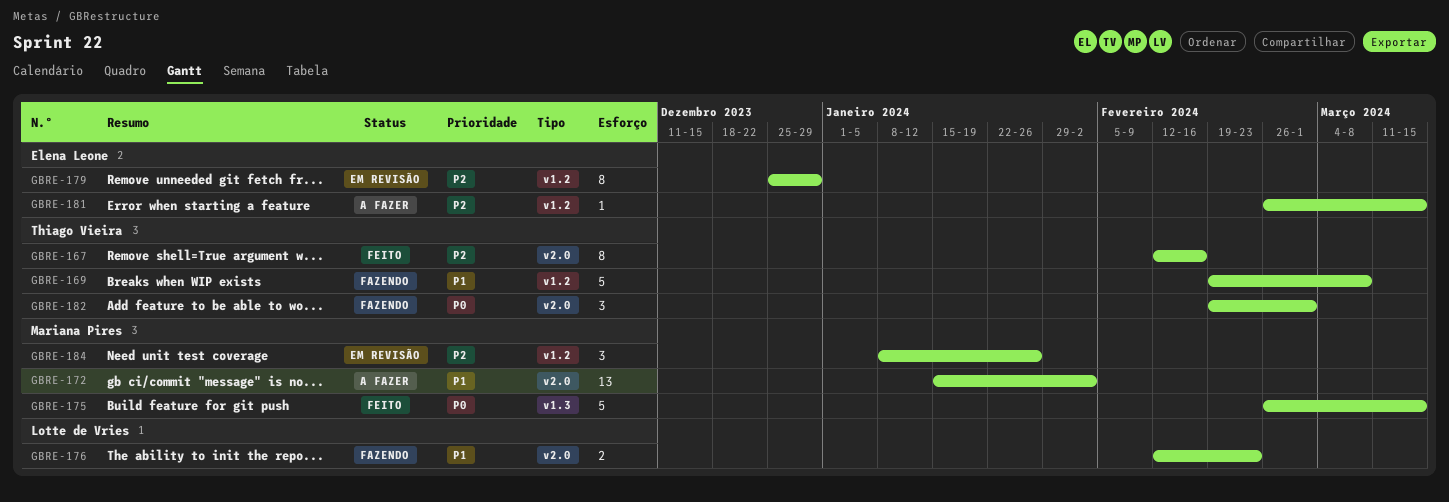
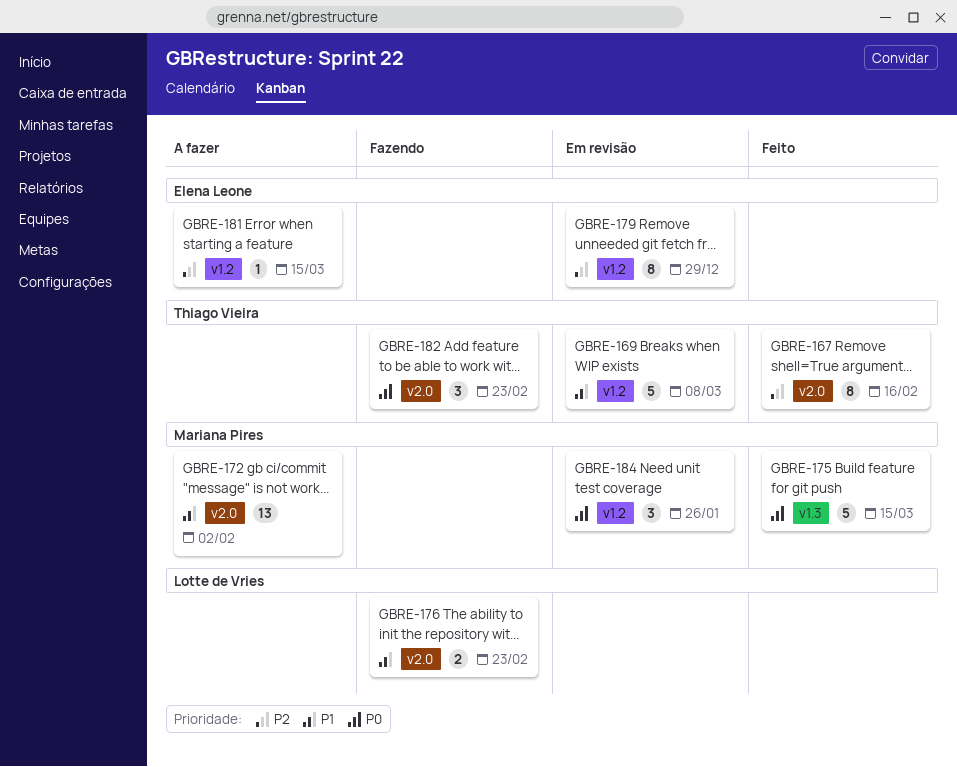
GBRE-169, status: Fazendo -> Em revisão
GBRE-182, due: Mar 1 -> Feb 23
GBRE-184, priority: P2 -> P0

